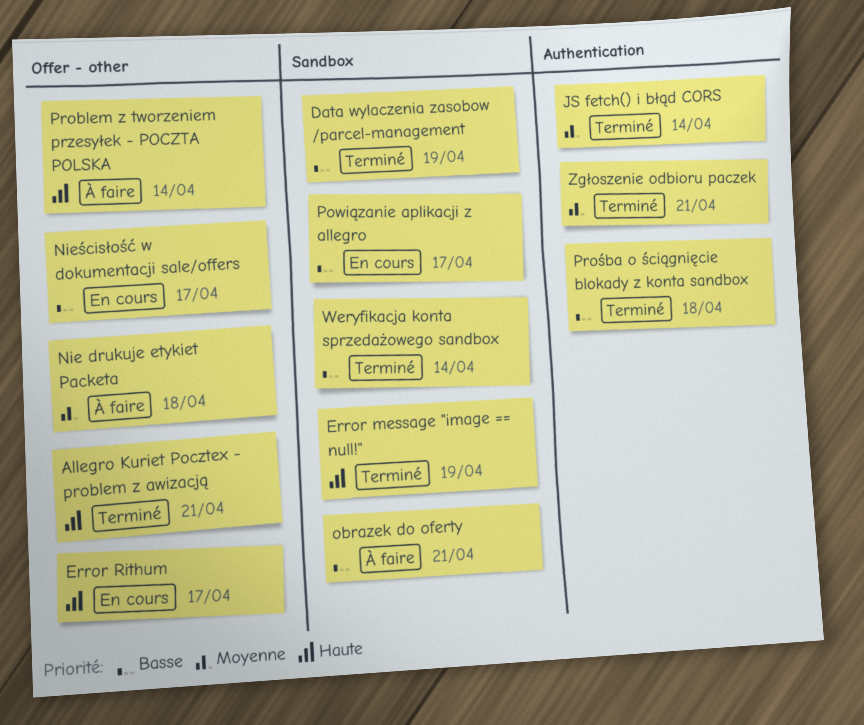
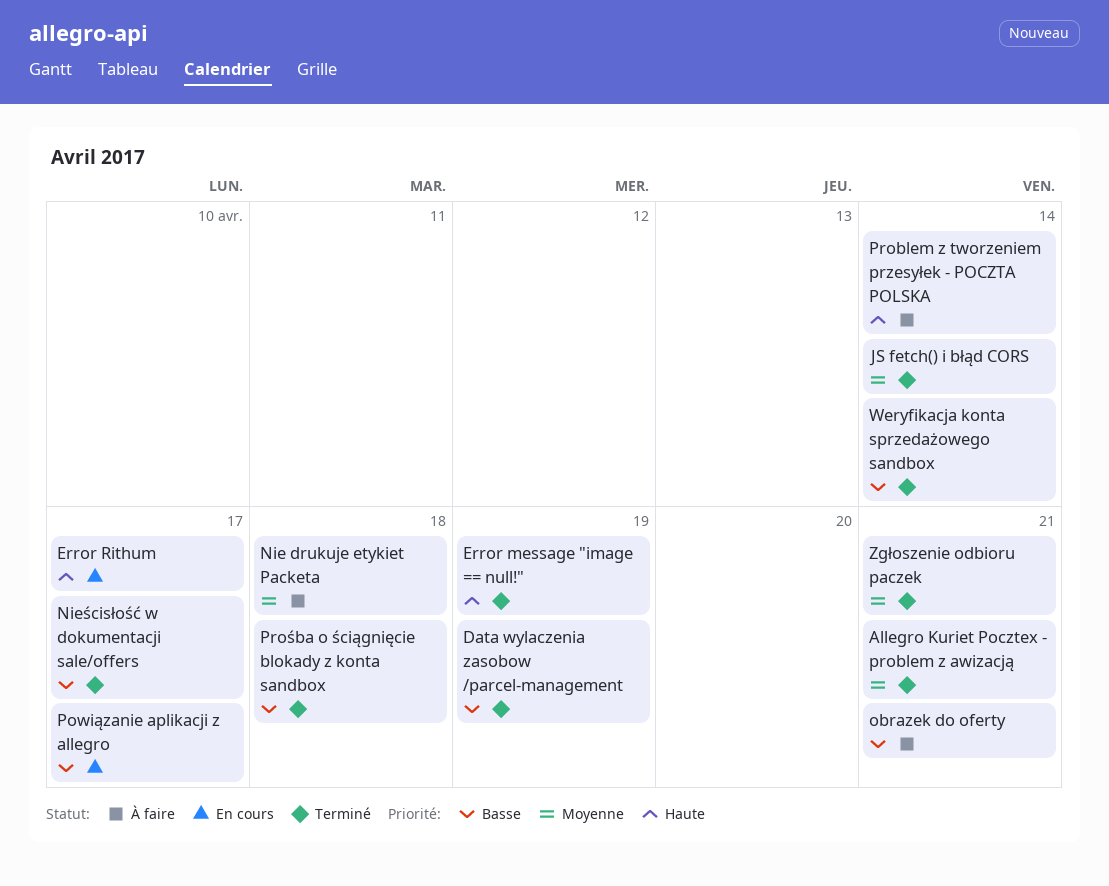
Allegro Kuriet Pocztex - problem z awizacją, priority: Haute -> Moyenne
Nieścisłość w dokumentacji sale/offers, status: En cours -> Terminé

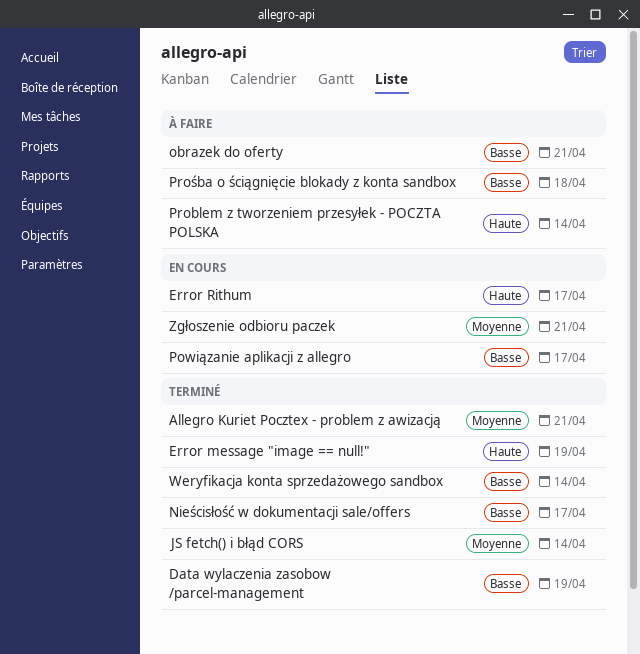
Nie drukuje etykiet Packeta: present -> none
Prośba o ściągnięcie blokady z konta sandbox, status: Terminé -> À faire
Zgłoszenie odbioru paczek, status: Terminé -> En cours

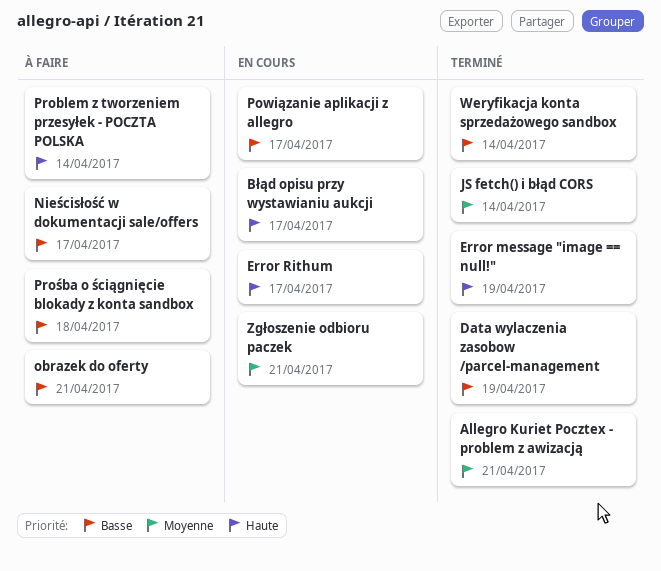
Błąd opisu przy wystawianiu aukcji: none -> present
Nieścisłość w dokumentacji sale/offers, status: Terminé -> À faire

